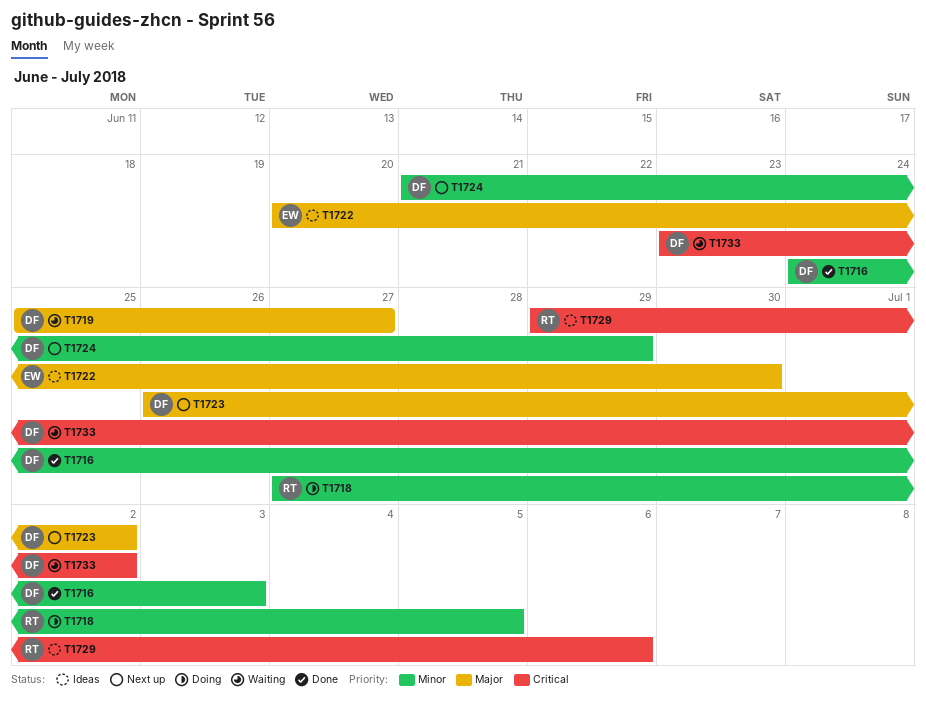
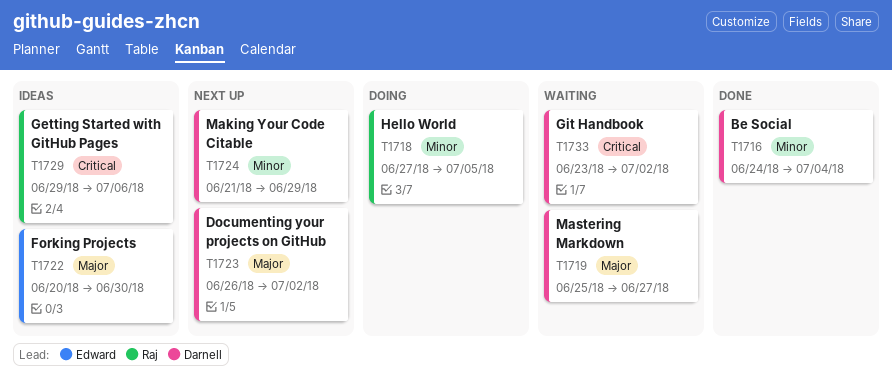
T1716, due: Jul 3 -> Jul 4

